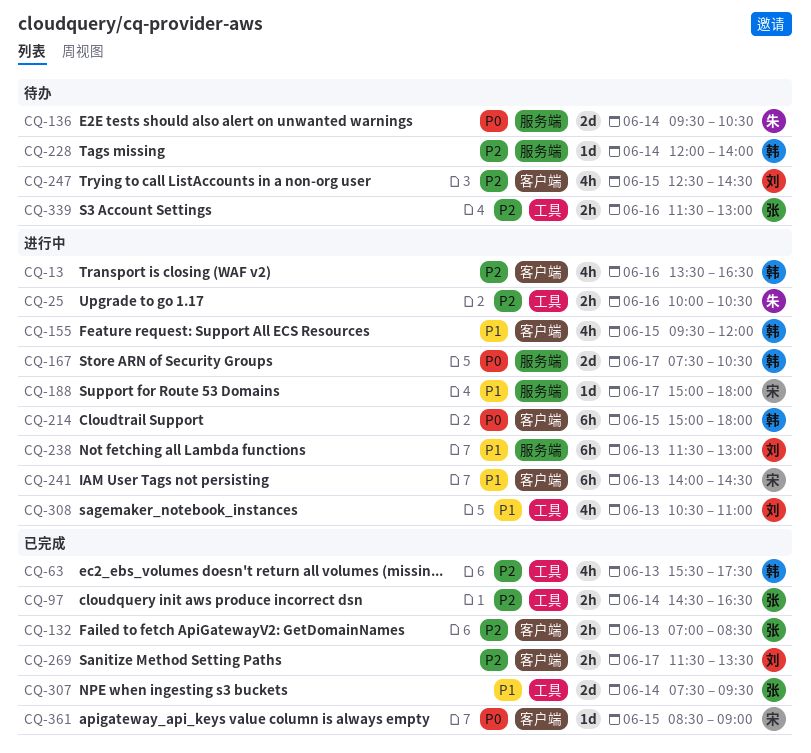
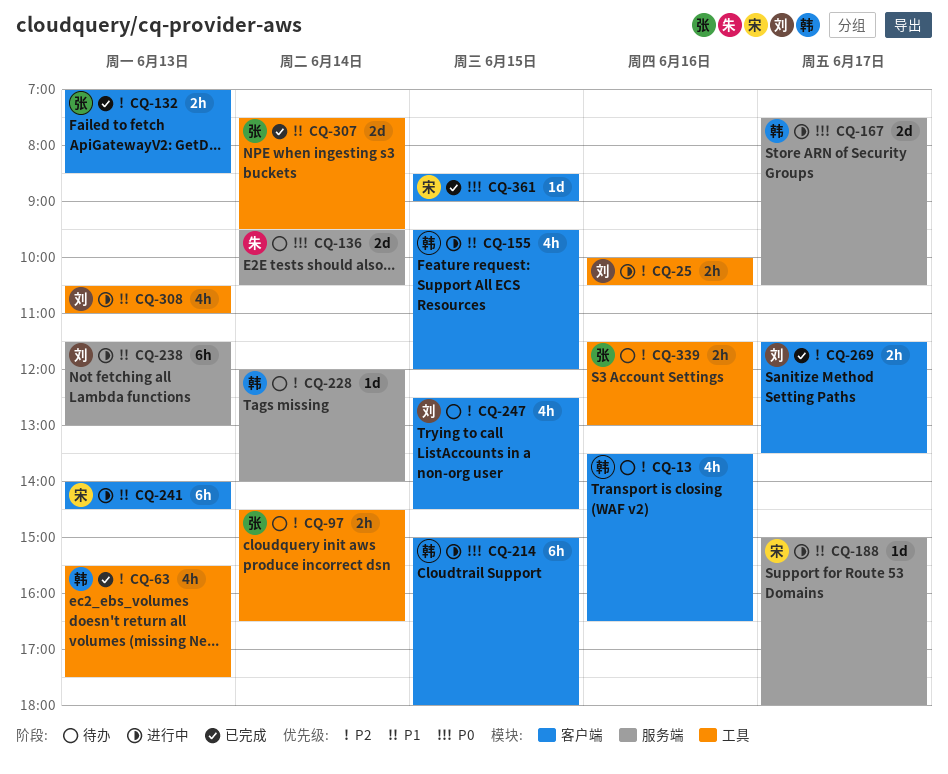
CQ-13, status: 进行中 -> 待办
CQ-25, owner: 朱 -> 刘
CQ-97, status: 已完成 -> 待办

